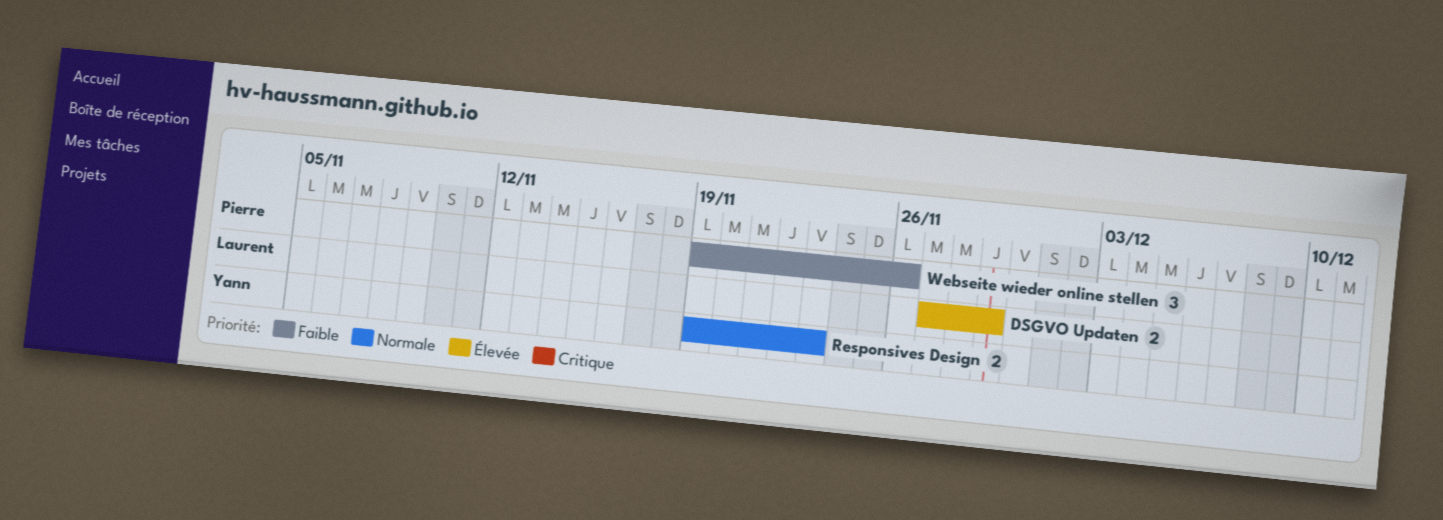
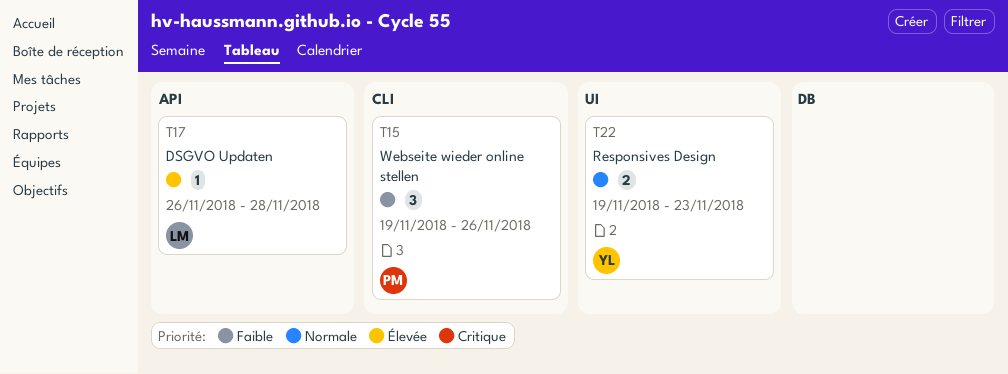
DSGVO Updaten, estimate: 2 -> 1
DSGVO Updaten, start: Nov 27 -> Nov 26
DSGVO Updaten, due: Nov 29 -> Nov 28

